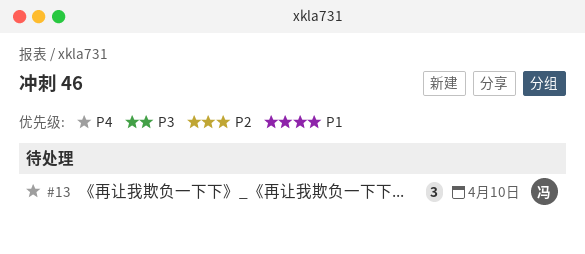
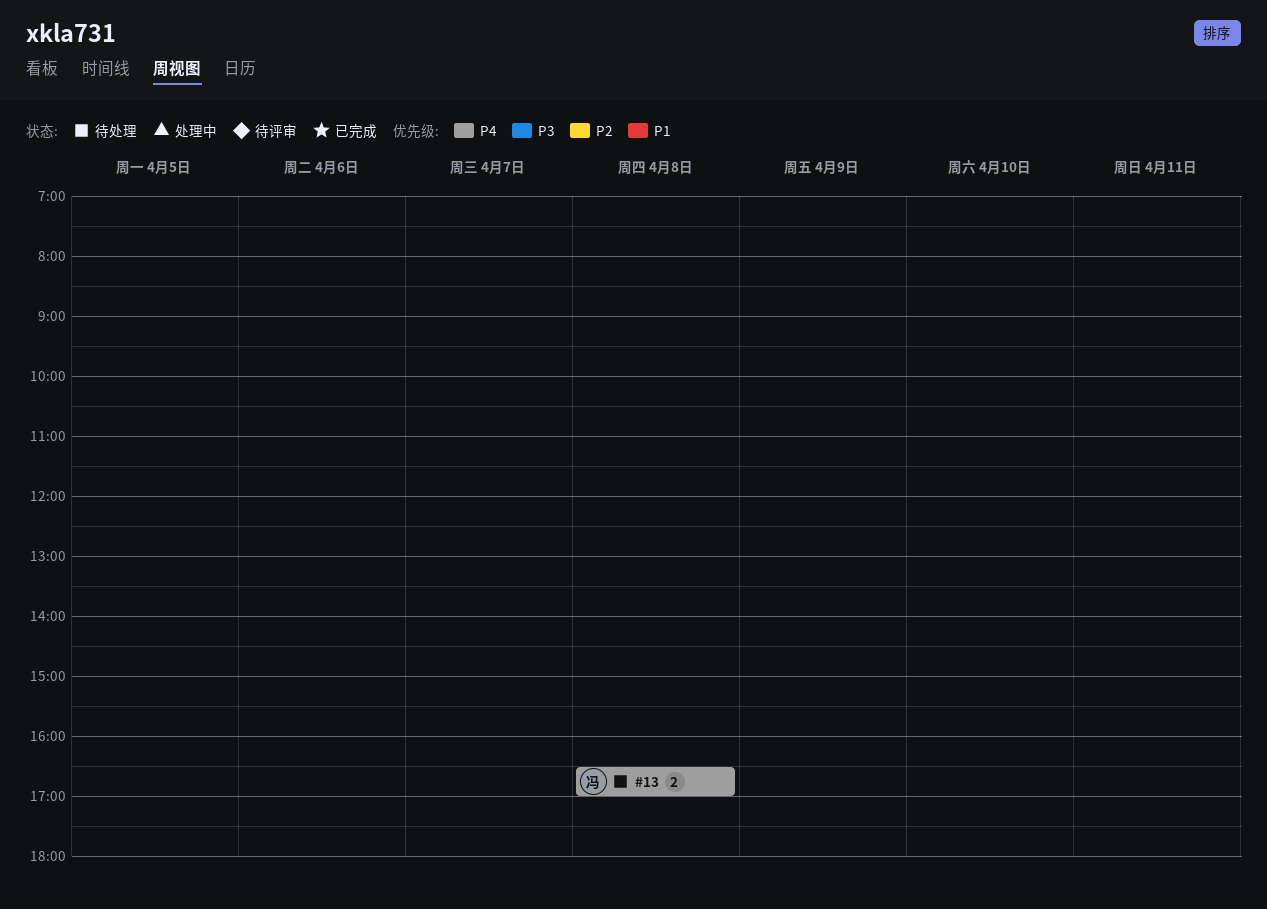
#13, estimate: 3 -> 2
#13, day: Apr 10 -> Apr 8

